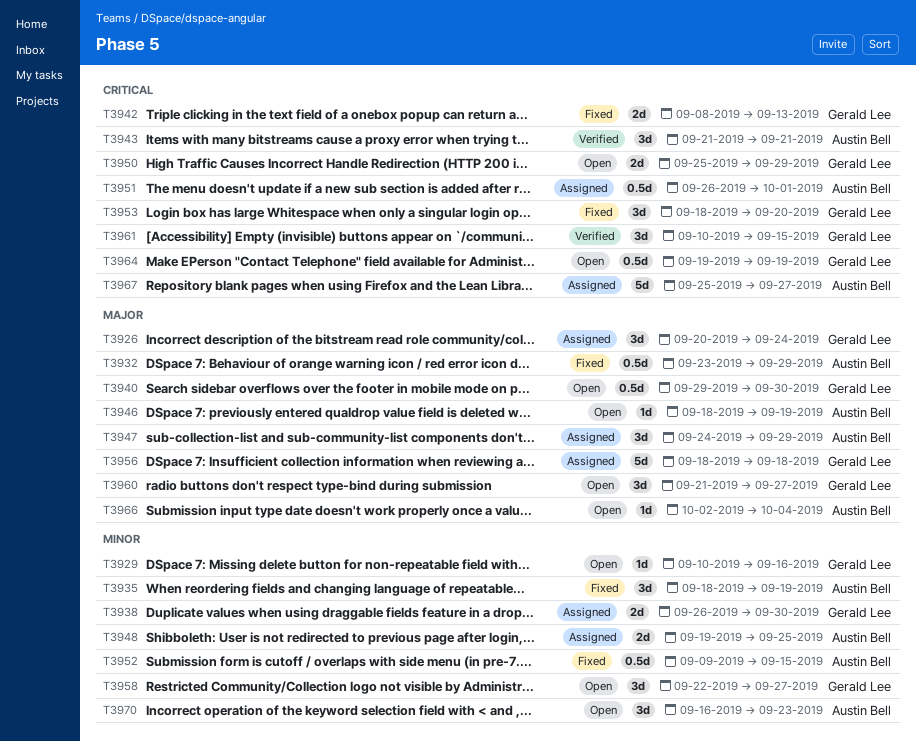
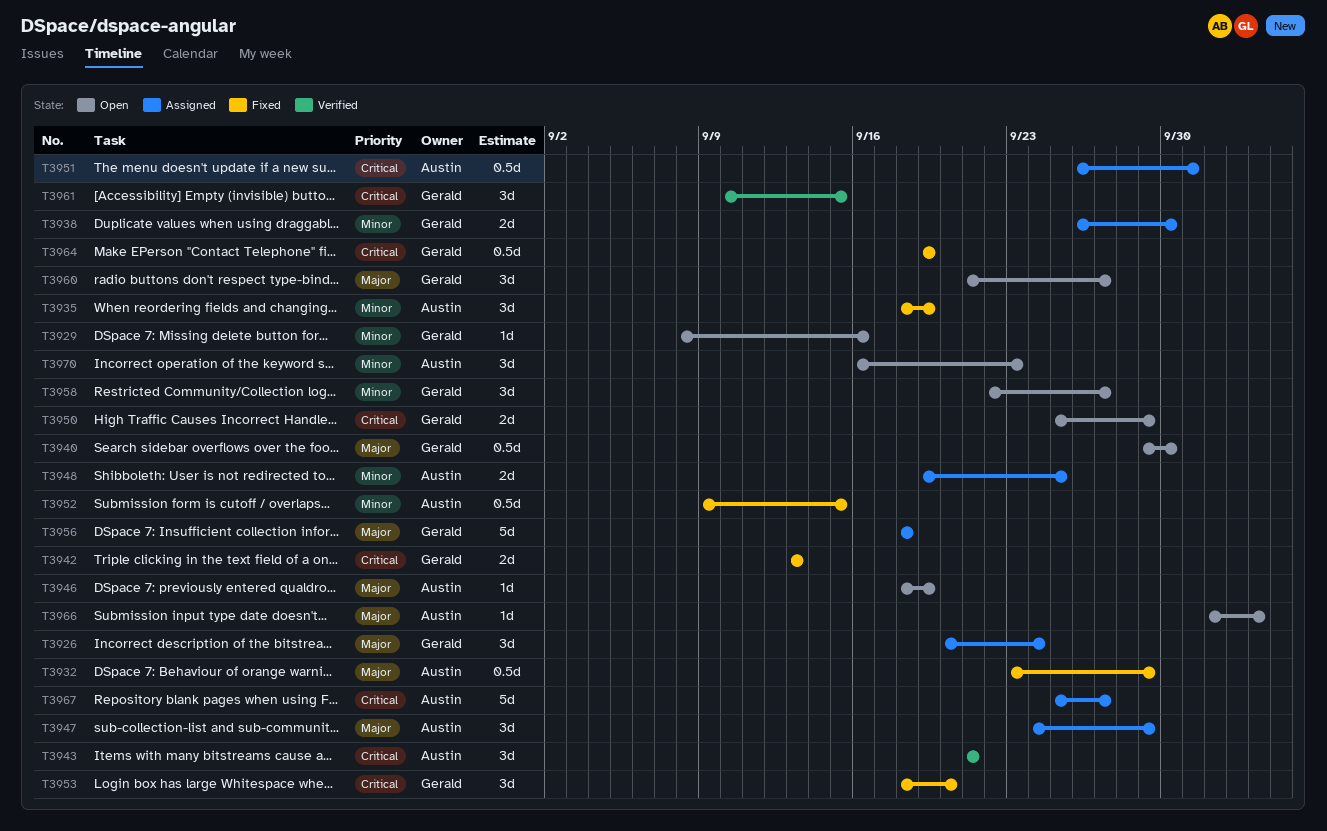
T3929, start: Sep 10 -> Sep 8
T3942, start: Sep 8 -> Sep 13
T3964, status: Open -> Fixed

